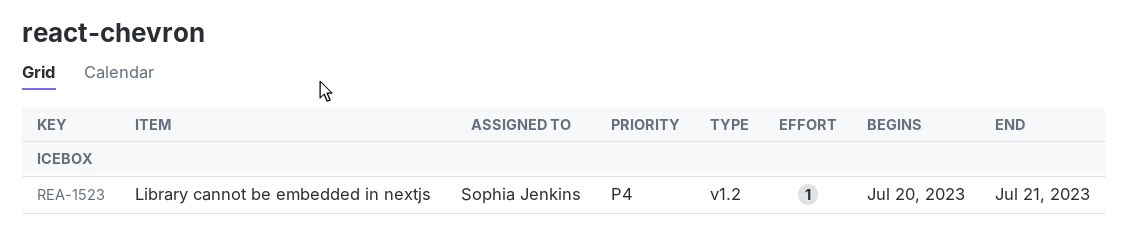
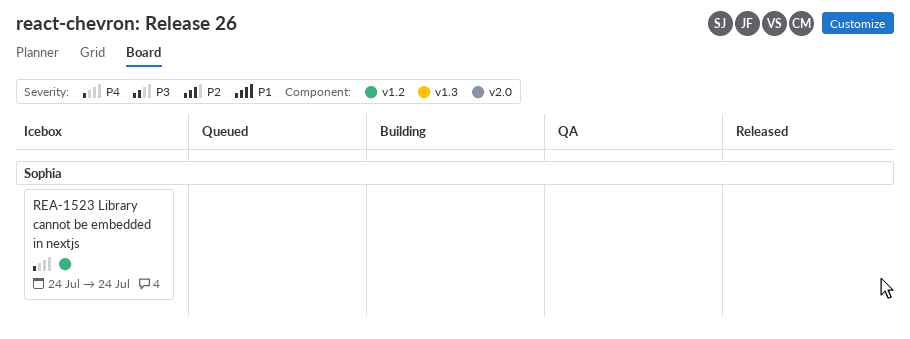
REA-1523, start: Jul 20 -> Jul 24
REA-1523, due: Jul 21 -> Jul 24

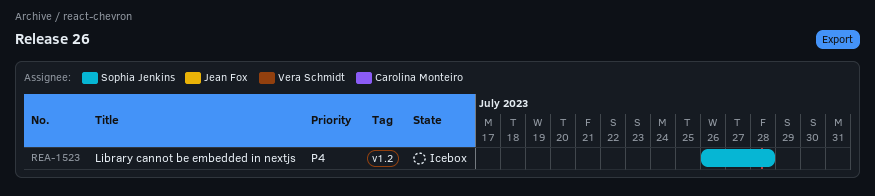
REA-1523, start: Jul 24 -> Jul 26
REA-1523, due: Jul 24 -> Jul 28

